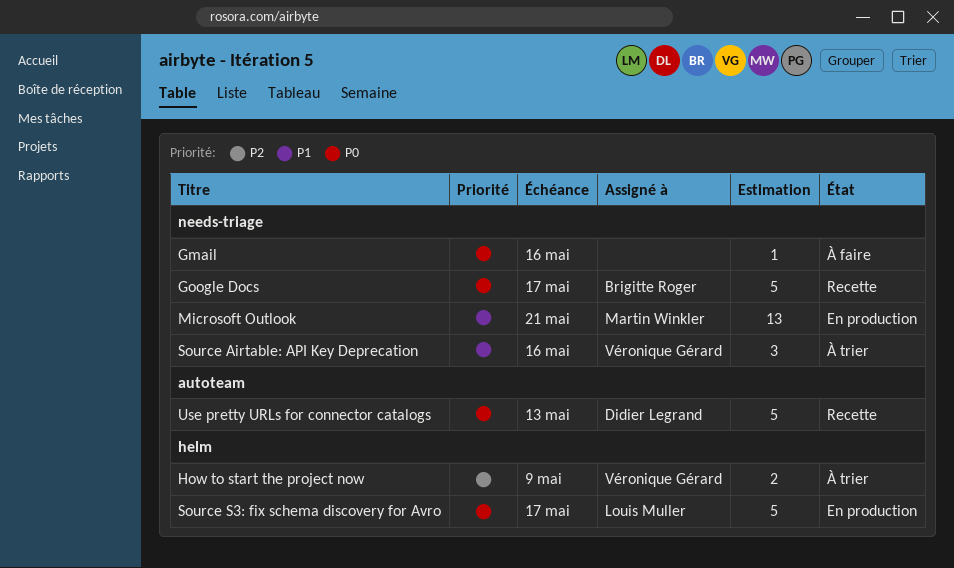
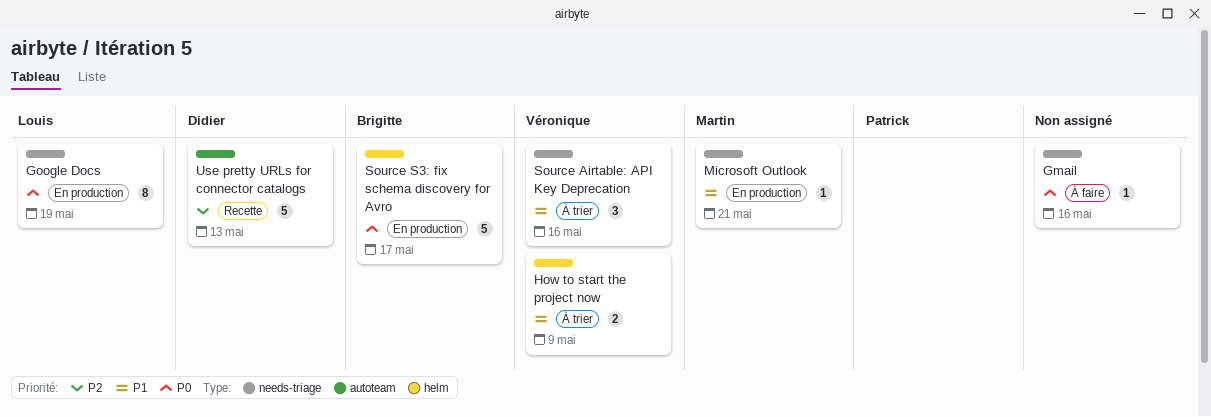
Google Docs, status: Recette -> En production
Google Docs, owner: Brigitte Roger -> Louis Muller
Google Docs, estimate: 5 -> 8
Google Docs, due: May 17 -> May 19
How to start the project now, priority: P2 -> P1
Microsoft Outlook, estimate: 13 -> 1
Source S3: fix schema discovery for Avro, owner: Louis Muller -> Brigitte Roger
Use pretty URLs for connector catalogs, priority: P0 -> P2

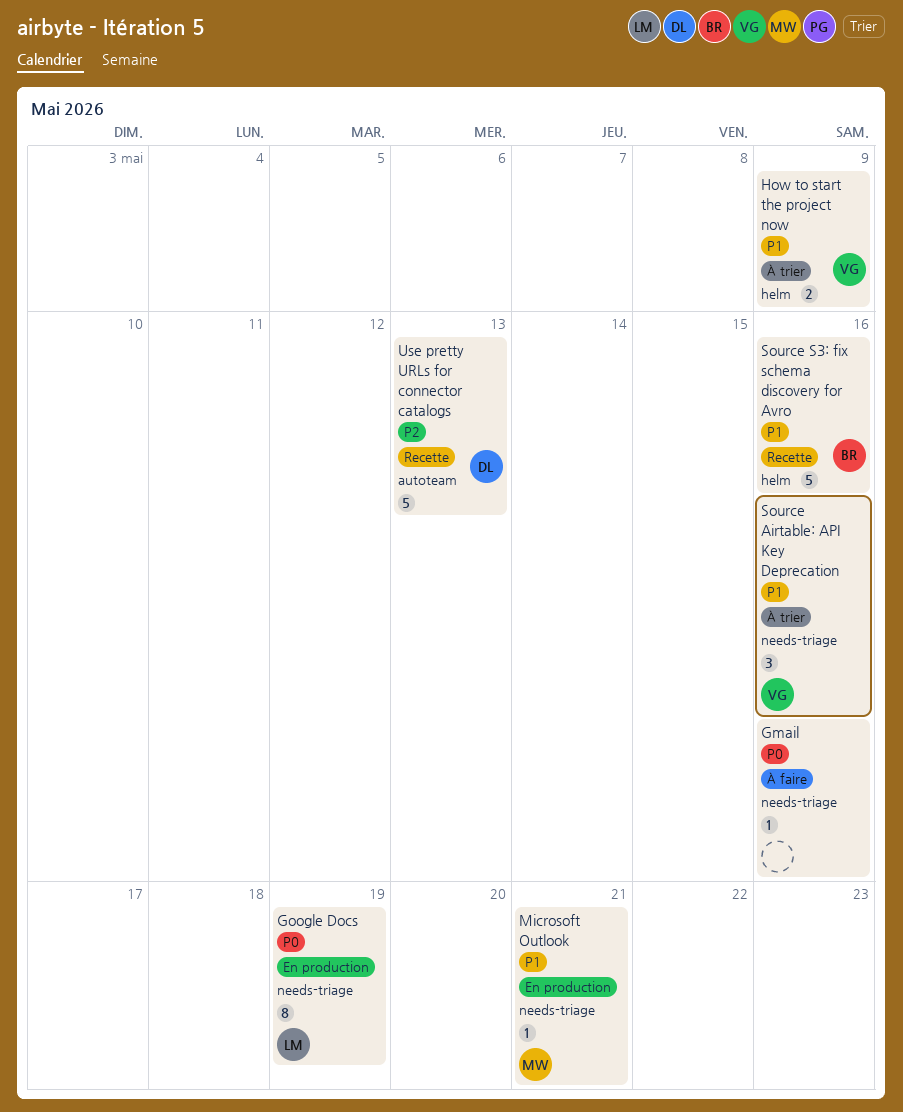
Source S3: fix schema discovery for Avro, status: En production -> Recette
Source S3: fix schema discovery for Avro, priority: P0 -> P1
Source S3: fix schema discovery for Avro, due: May 17 -> May 16

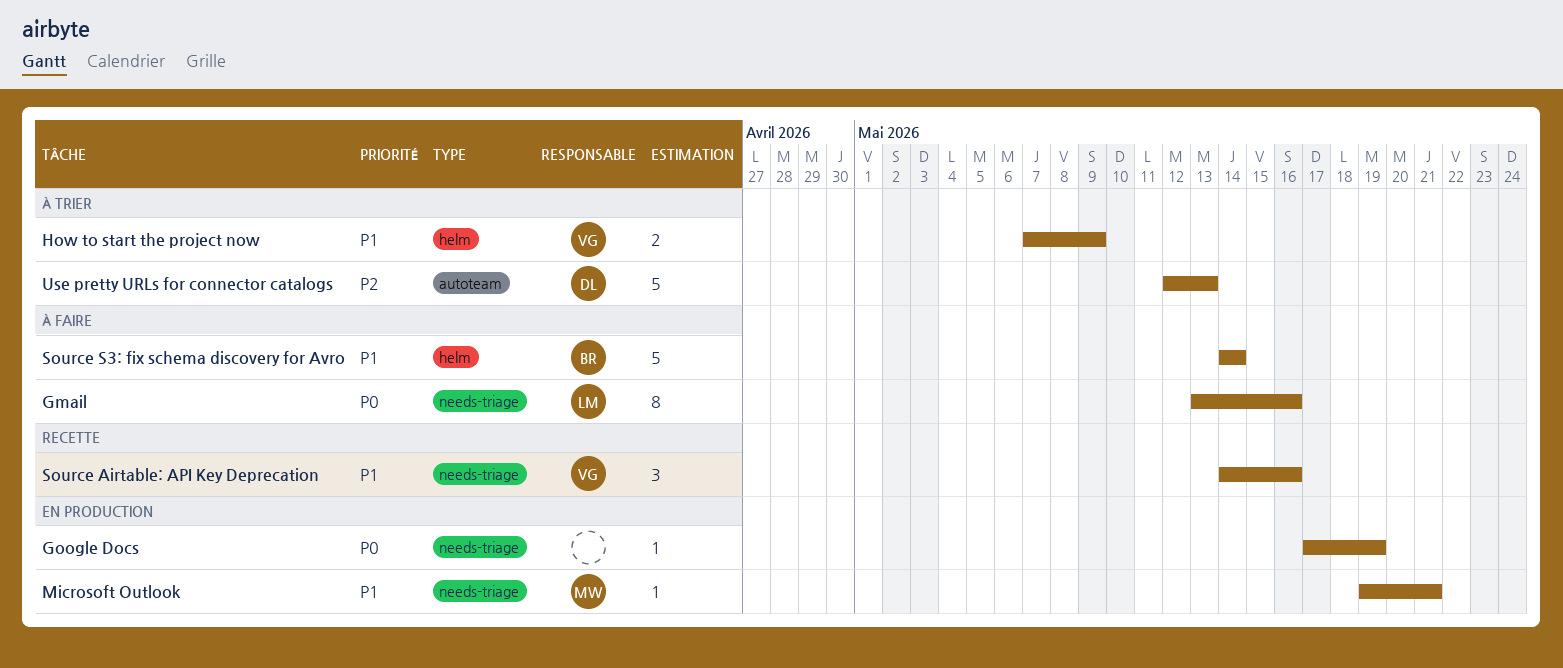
Gmail, owner: none -> LM
Gmail, estimate: 1 -> 8
Google Docs, owner: LM -> none
Google Docs, estimate: 8 -> 1
Source Airtable: API Key Deprecation, status: À trier -> Recette
Source S3: fix schema discovery for Avro, status: Recette -> À faire
Source S3: fix schema discovery for Avro, due: May 16 -> May 14
Use pretty URLs for connector catalogs, status: Recette -> À trier

